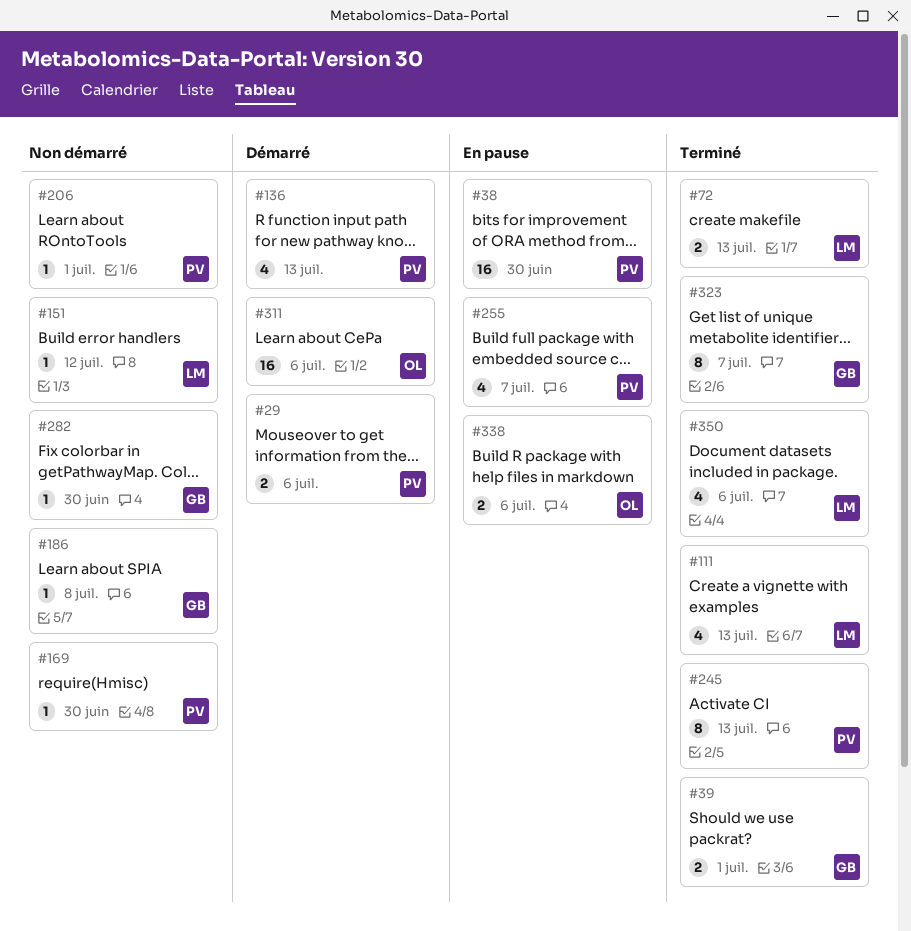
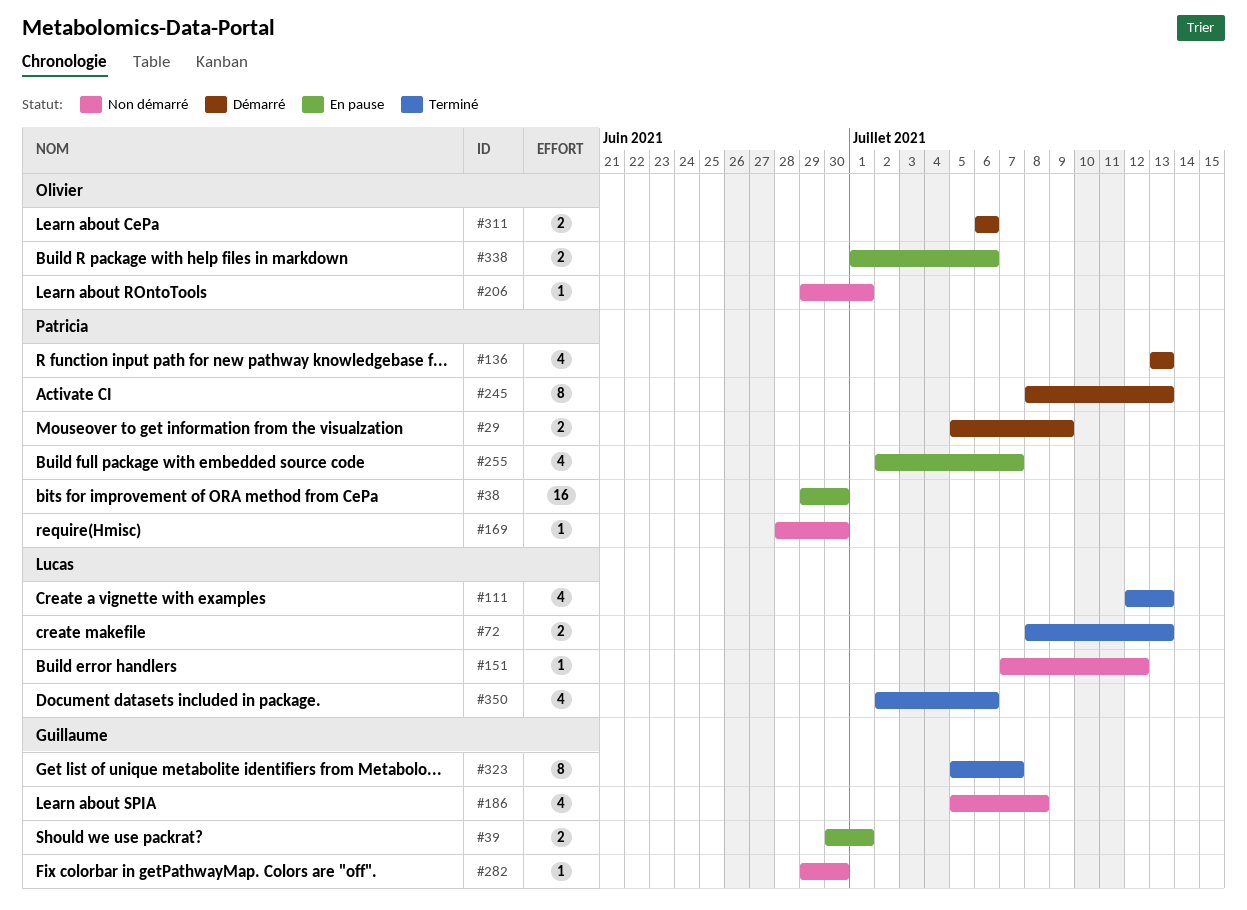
#29, due: Jul 6 -> Jul 9
#39, status: Terminé -> En pause
#186, estimate: 1 -> 4
#206, owner: Patricia -> Olivier
#245, status: Terminé -> Démarré
#311, estimate: 16 -> 2

